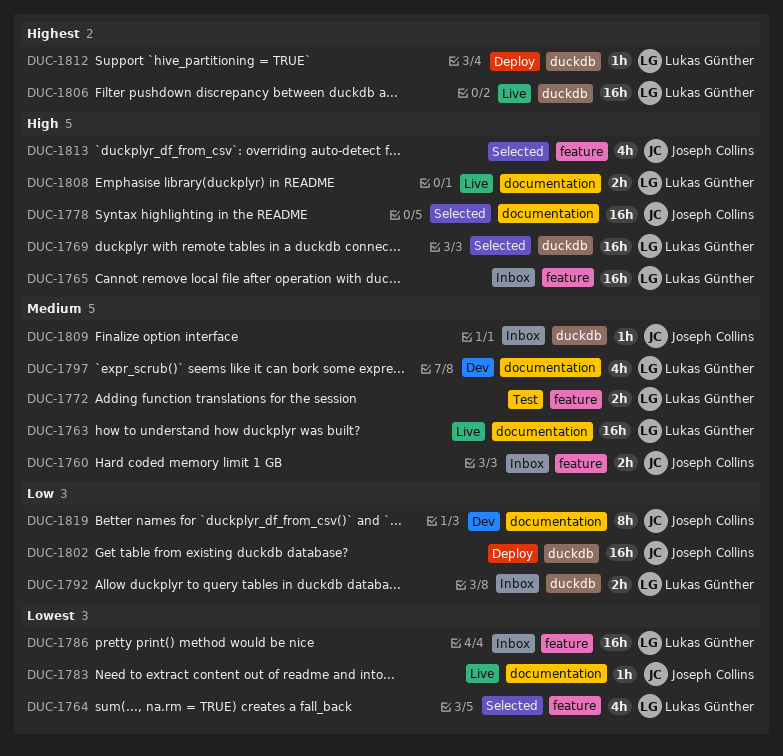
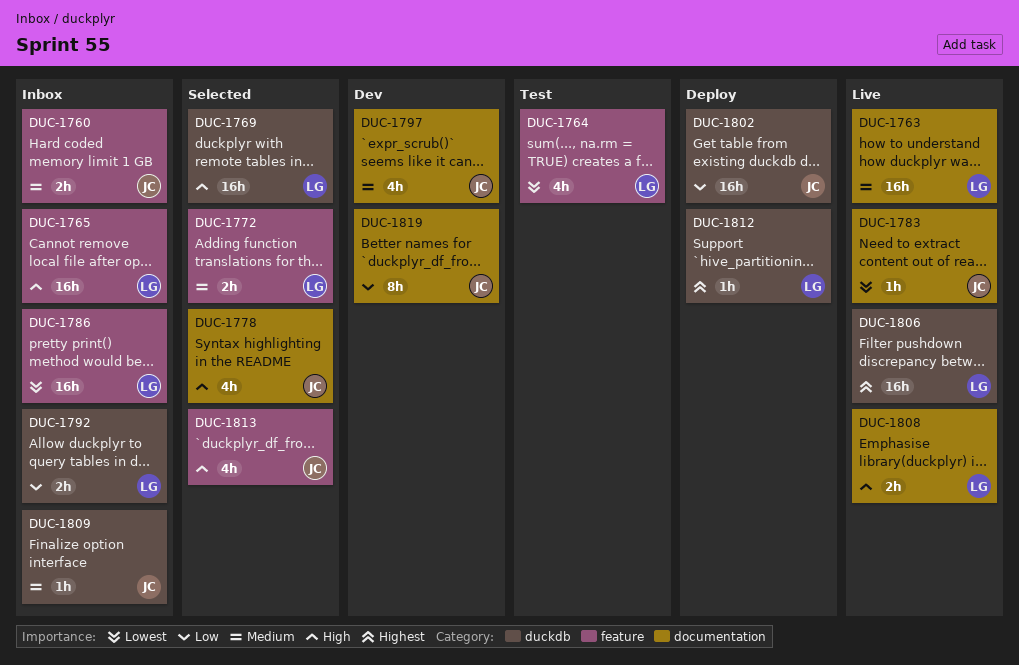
DUC-1764, status: Selected -> Test
DUC-1772, status: Test -> Selected
DUC-1778, estimate: 16h -> 4h
DUC-1797, owner: Lukas Günther -> Joseph Collins

